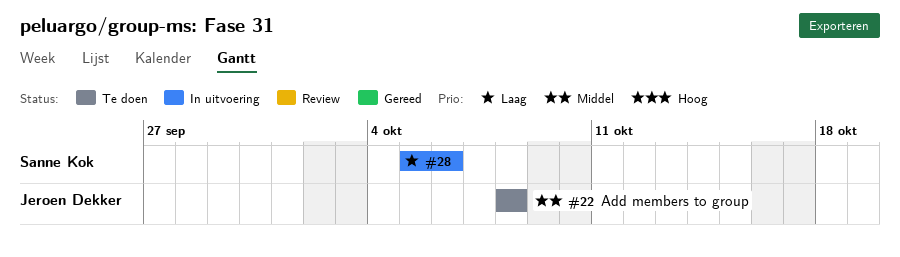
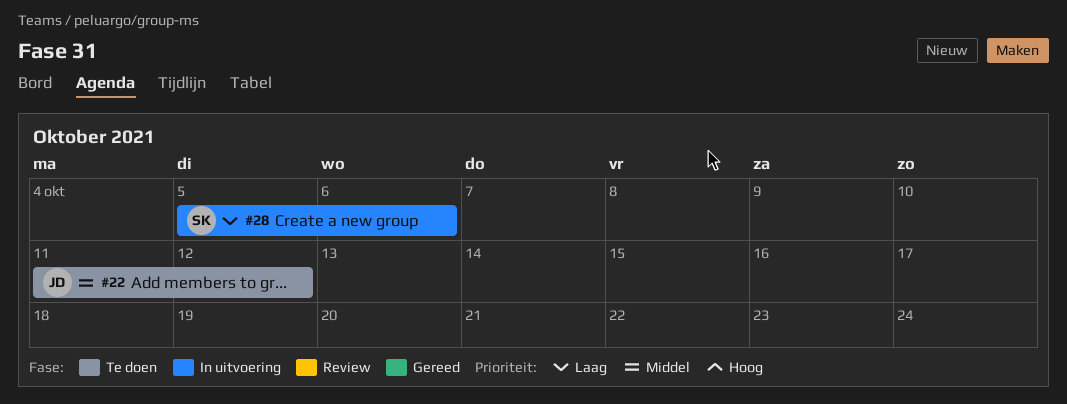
#22, start: Oct 8 -> Oct 11
#22, due: Oct 8 -> Oct 12

